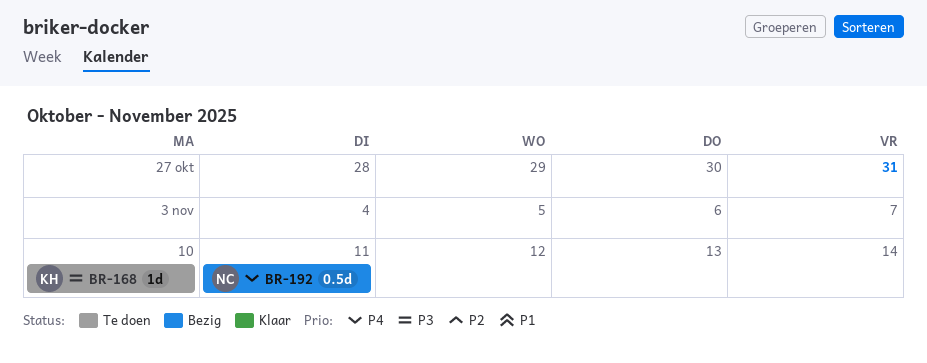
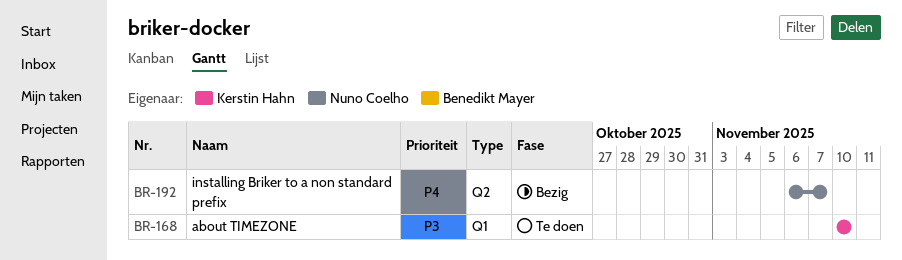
BR-192, start: Nov 11 -> Nov 6
BR-192, due: Nov 11 -> Nov 7

